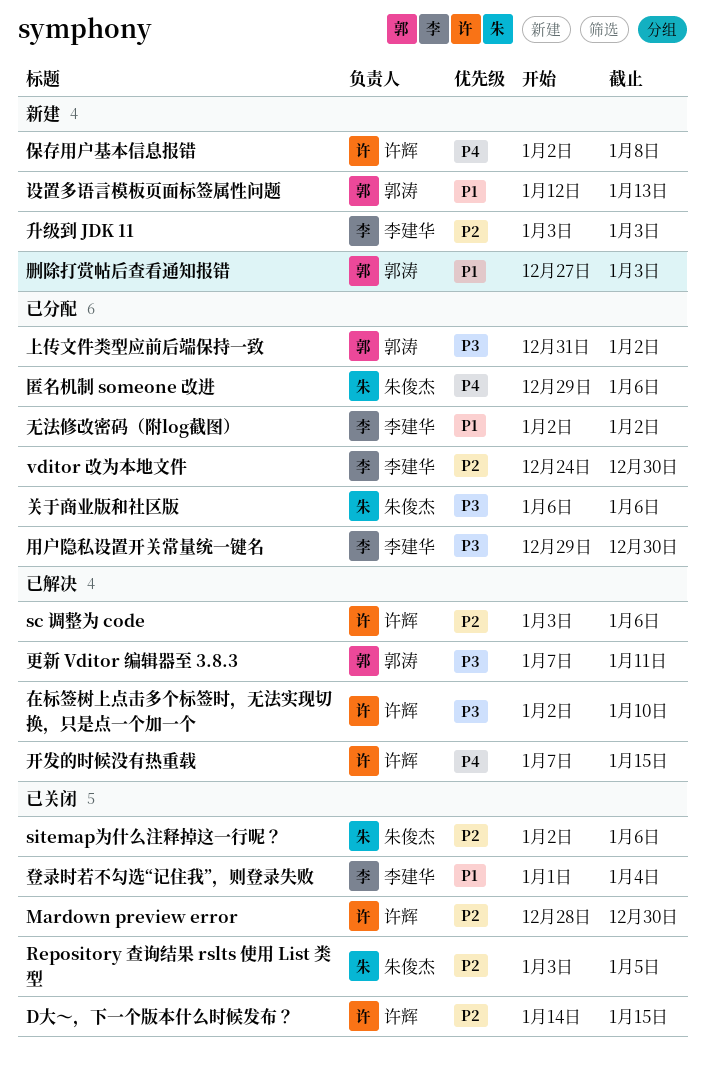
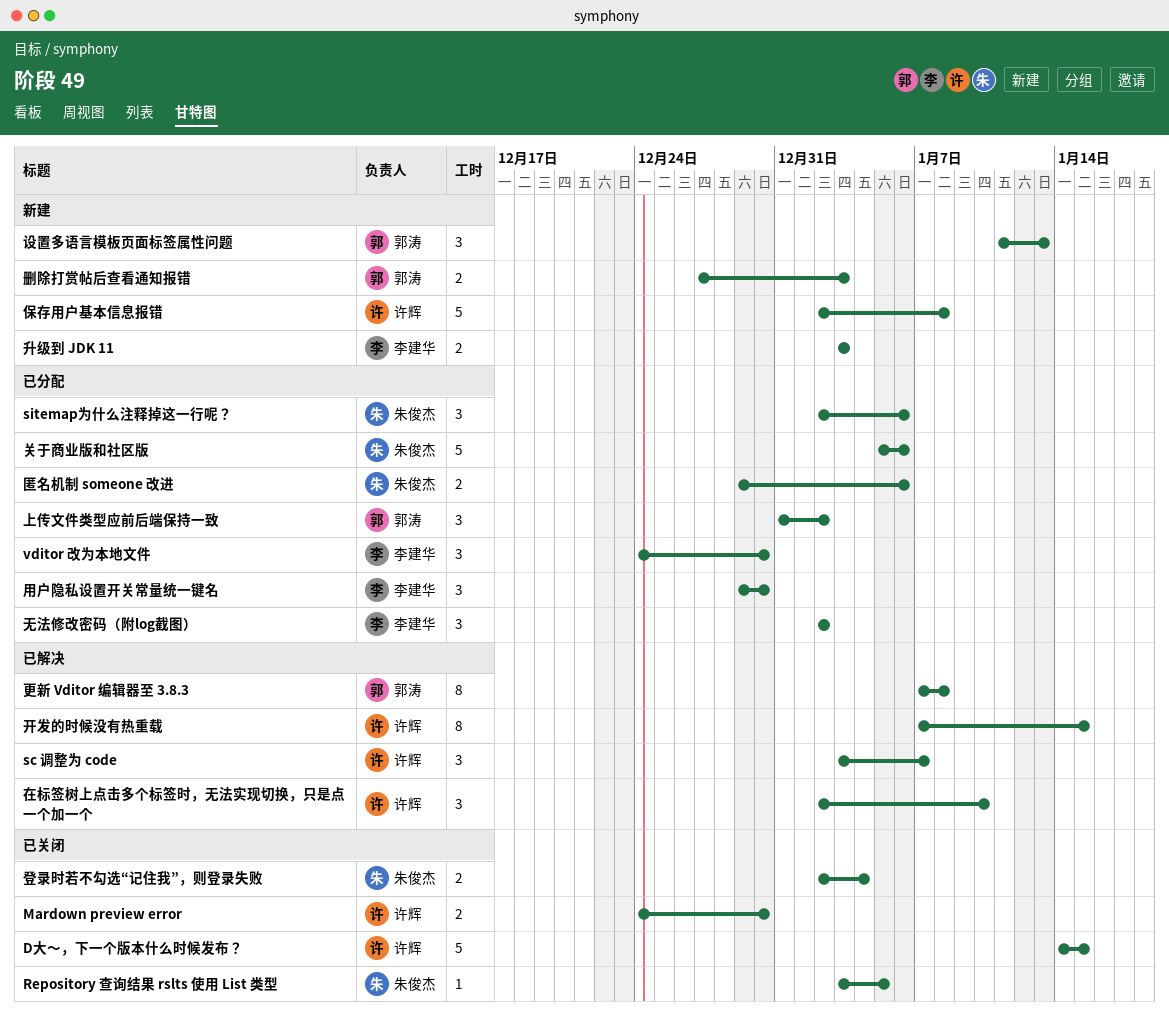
Mardown preview error, start: Dec 28 -> Dec 24
sc 调整为 code, due: Jan 6 -> Jan 7
sitemap为什么注释掉这一行呢？, status: 已关闭 -> 已分配
关于商业版和社区版, start: Jan 6 -> Jan 5
更新 Vditor 编辑器至 3.8.3, due: Jan 11 -> Jan 8
登录时若不勾选“记住我”，则登录失败, owner: 李建华 -> 朱俊杰
登录时若不勾选“记住我”，则登录失败, start: Jan 1 -> Jan 2
设置多语言模板页面标签属性问题, start: Jan 12 -> Jan 11

